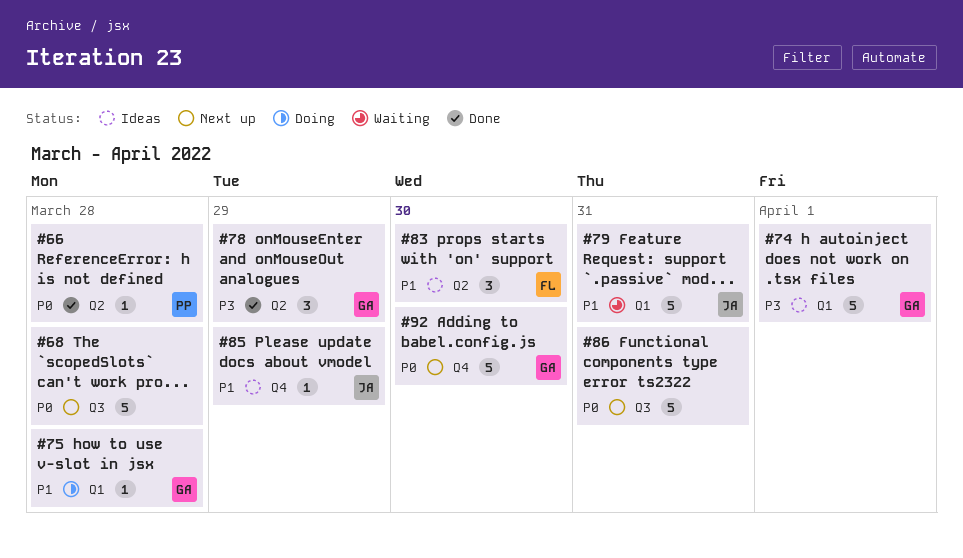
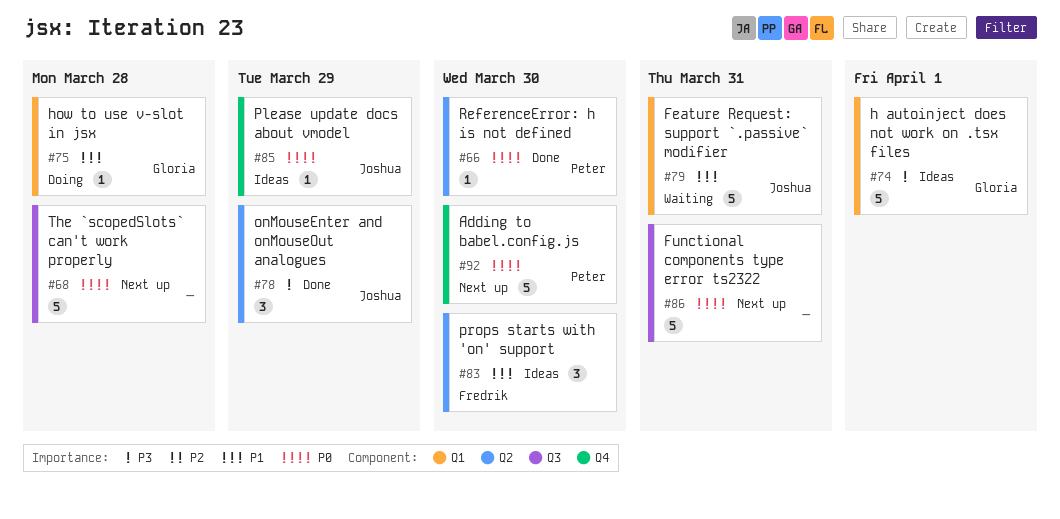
#66, due: Mar 28 -> Mar 30
#78, owner: Gloria -> Joshua
#85, priority: P1 -> P0
#92, owner: Gloria -> Peter

